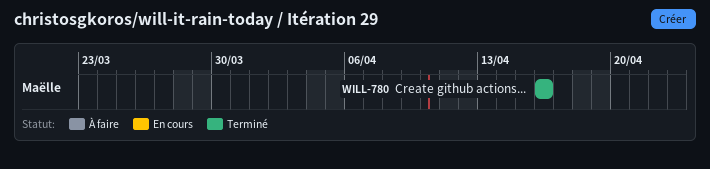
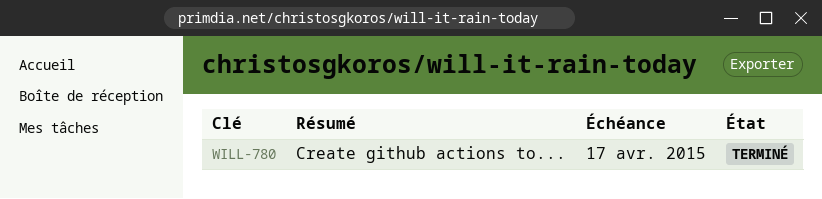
WILL-780, due: Apr 16 -> Apr 17

